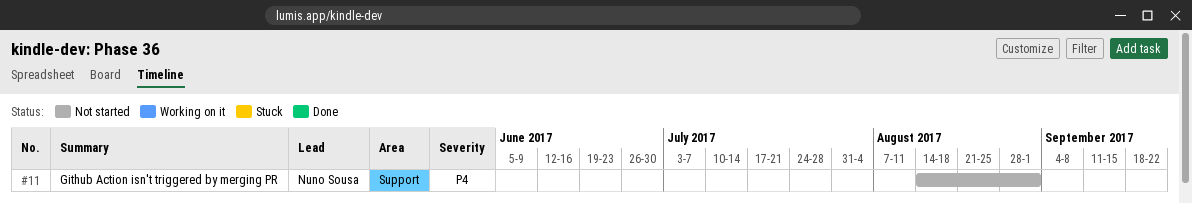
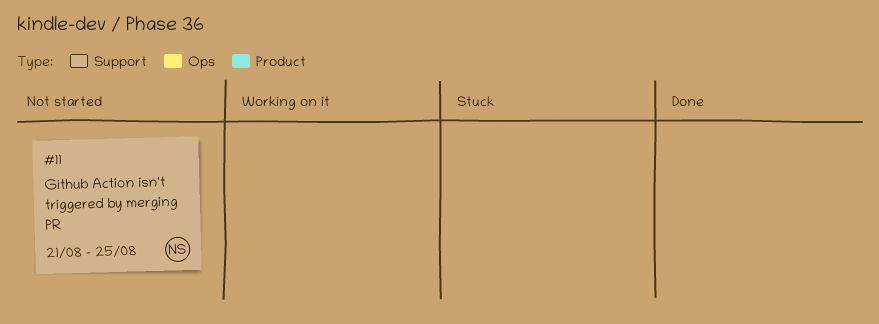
#11, start: Aug 14 -> Aug 21
#11, due: Sep 1 -> Aug 25

